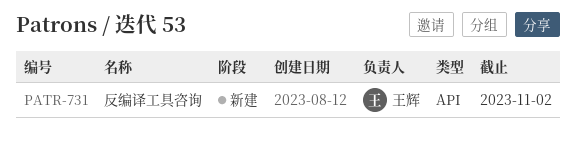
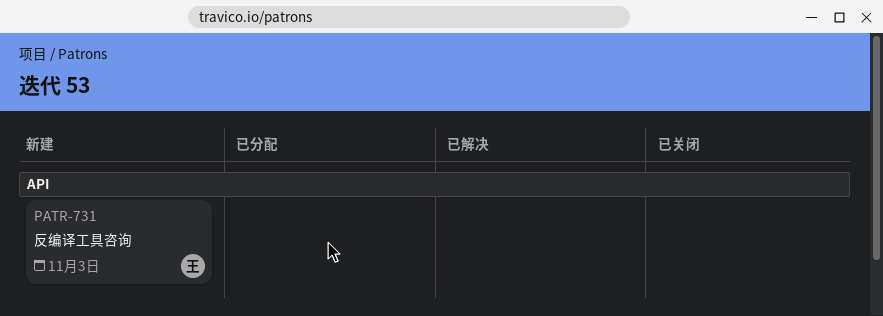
PATR-731, due: Nov 2 -> Nov 3

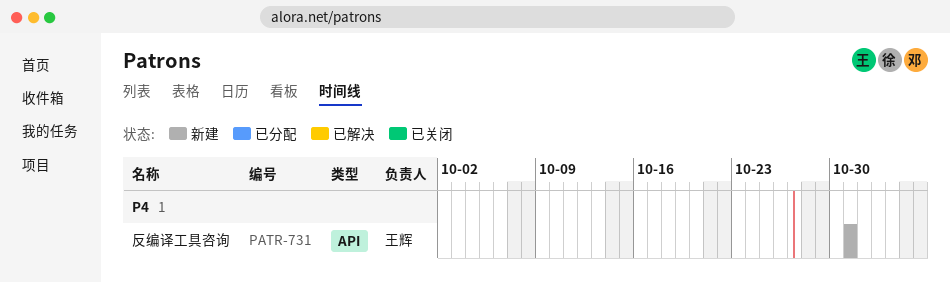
PATR-731, due: Nov 3 -> Oct 31

